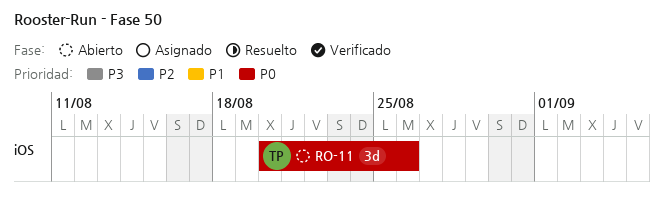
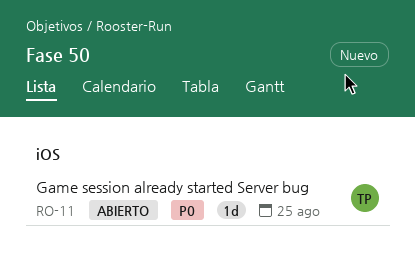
RO-11, estimate: 3d -> 1d
RO-11, due: Aug 26 -> Aug 25

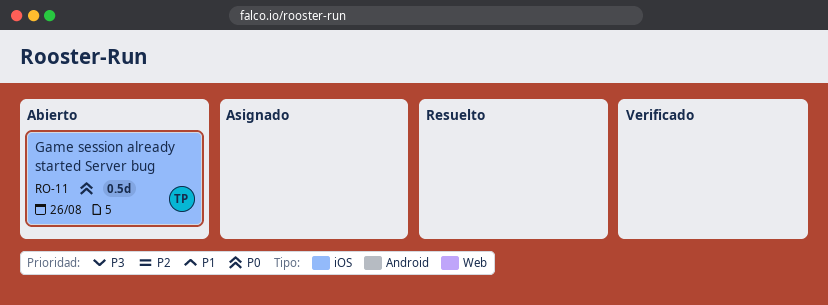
RO-11, estimate: 1d -> 0.5d
RO-11, due: Aug 25 -> Aug 26

